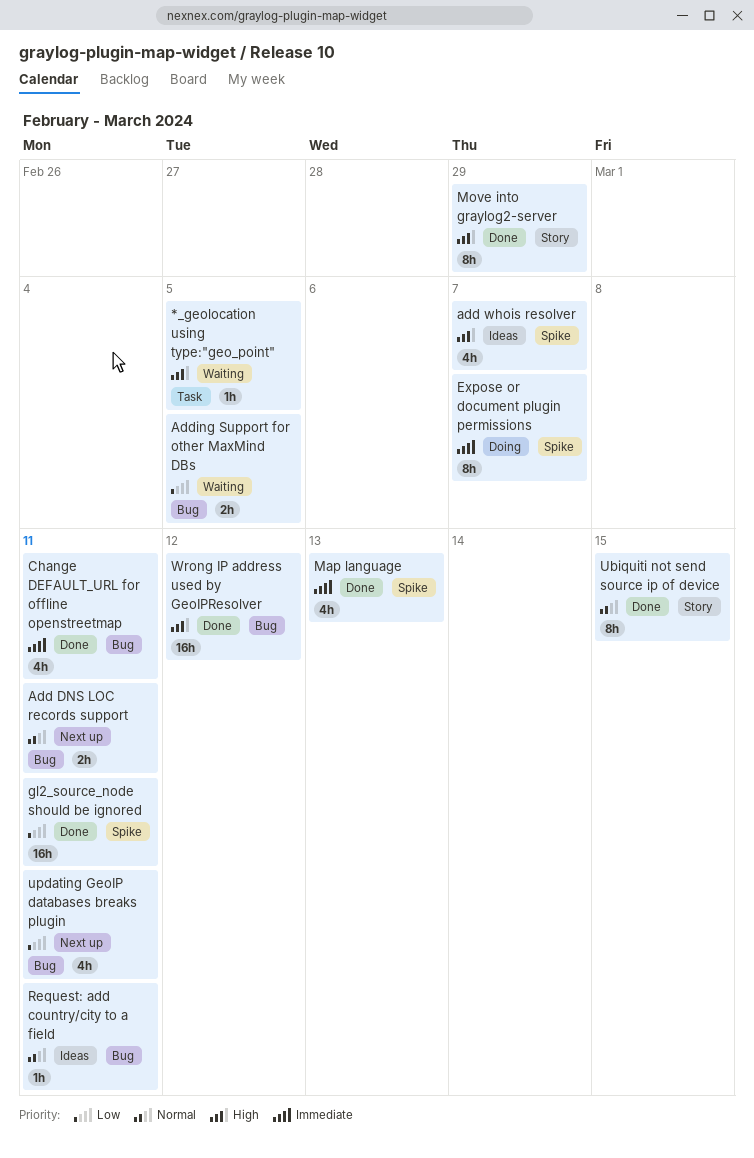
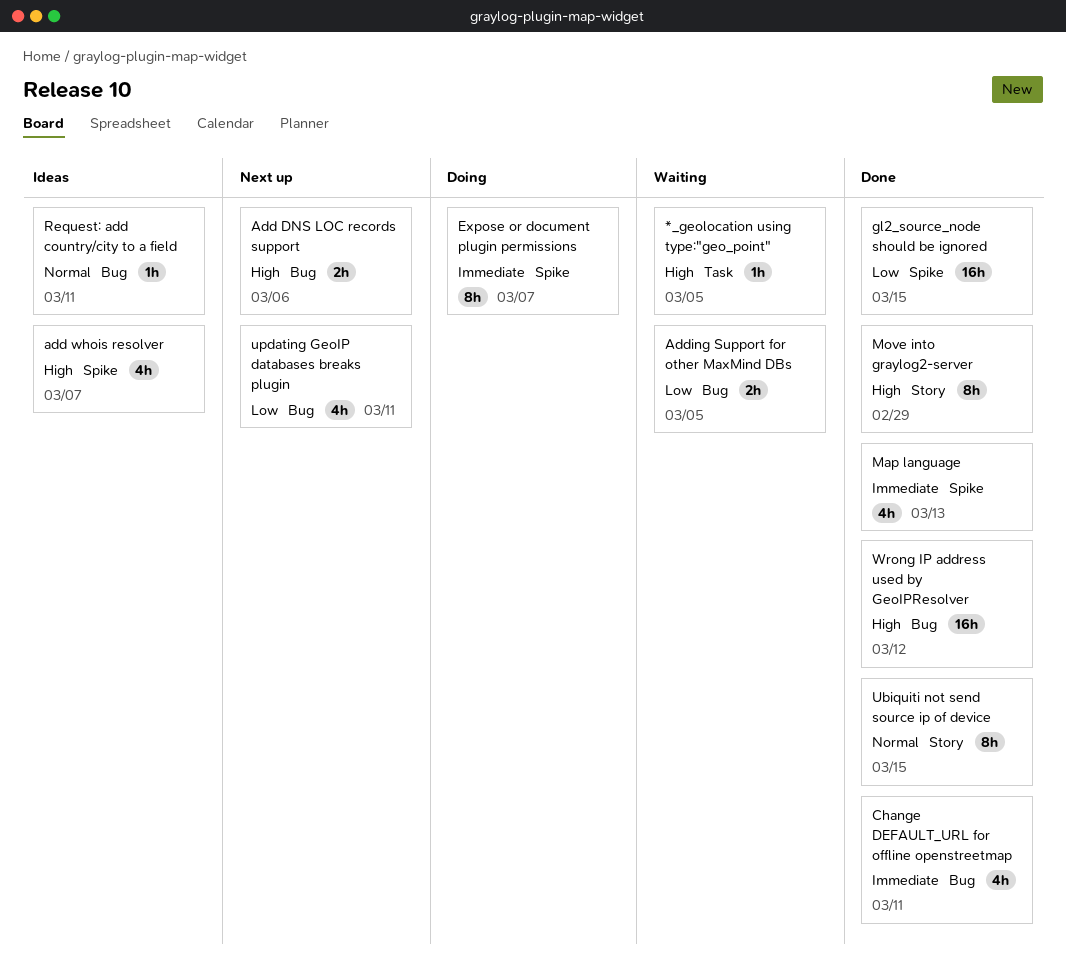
Add DNS LOC records support, priority: Normal -> High
Add DNS LOC records support, due: Mar 11 -> Mar 6
gl2_source_node should be ignored, due: Mar 11 -> Mar 15

